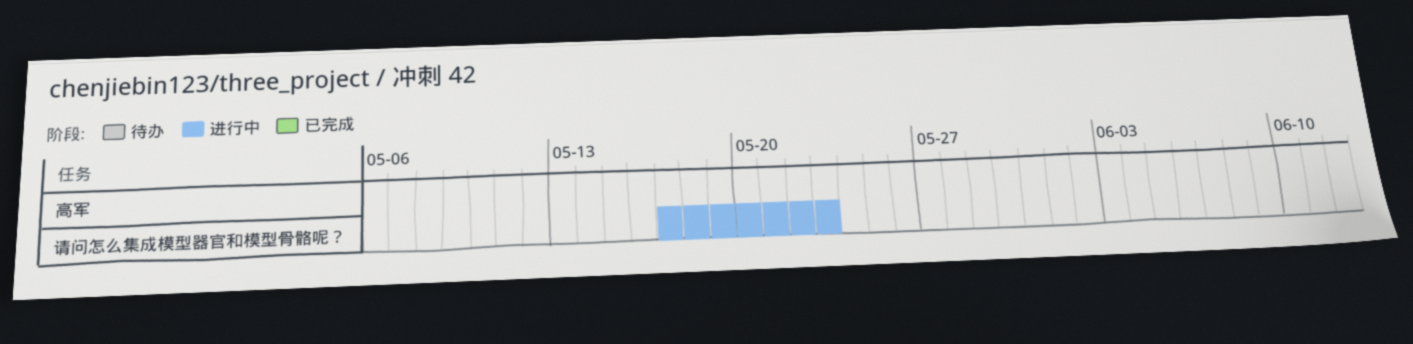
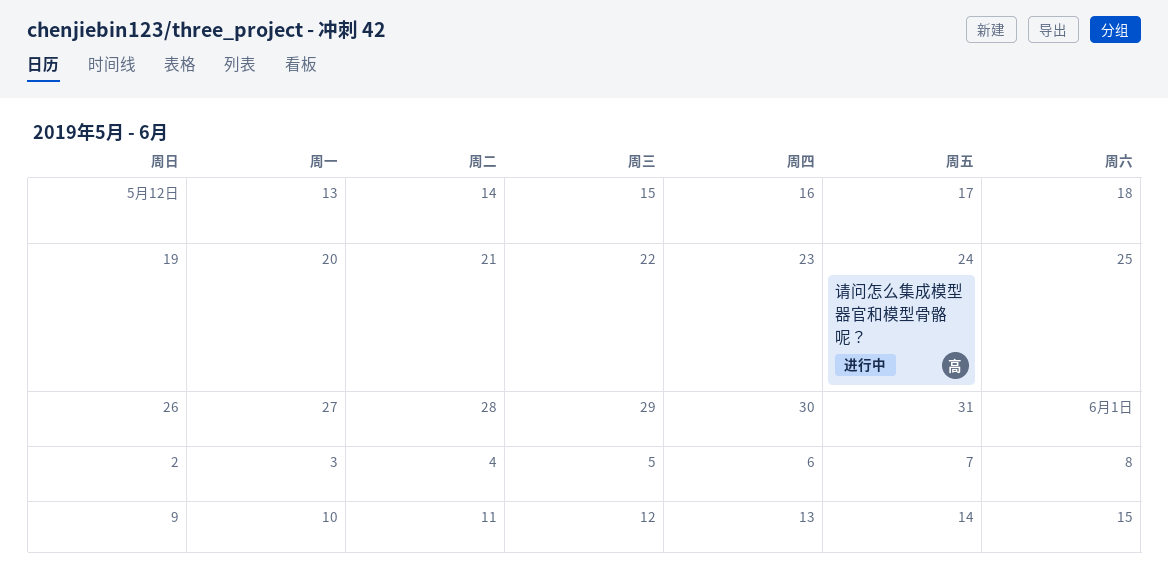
请问怎么集成模型器官和模型骨骼呢？, due: May 23 -> May 24

